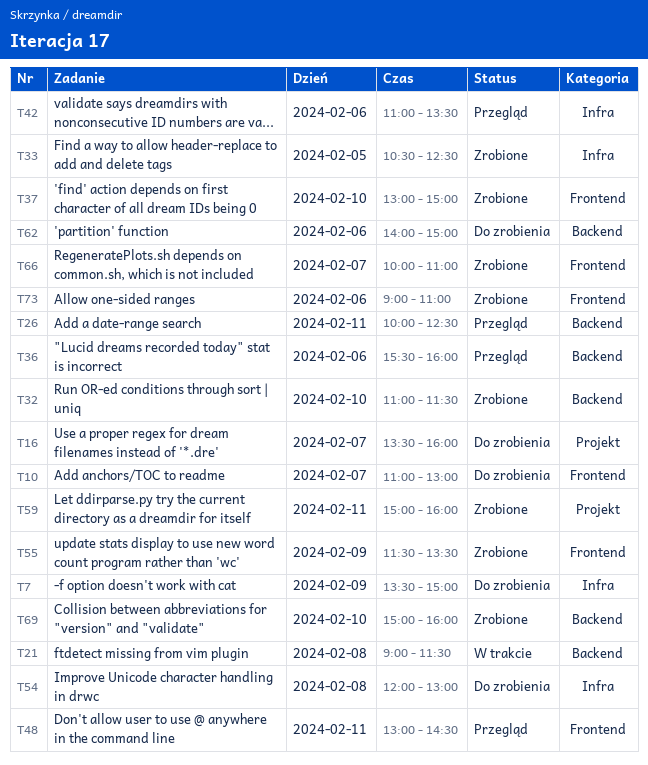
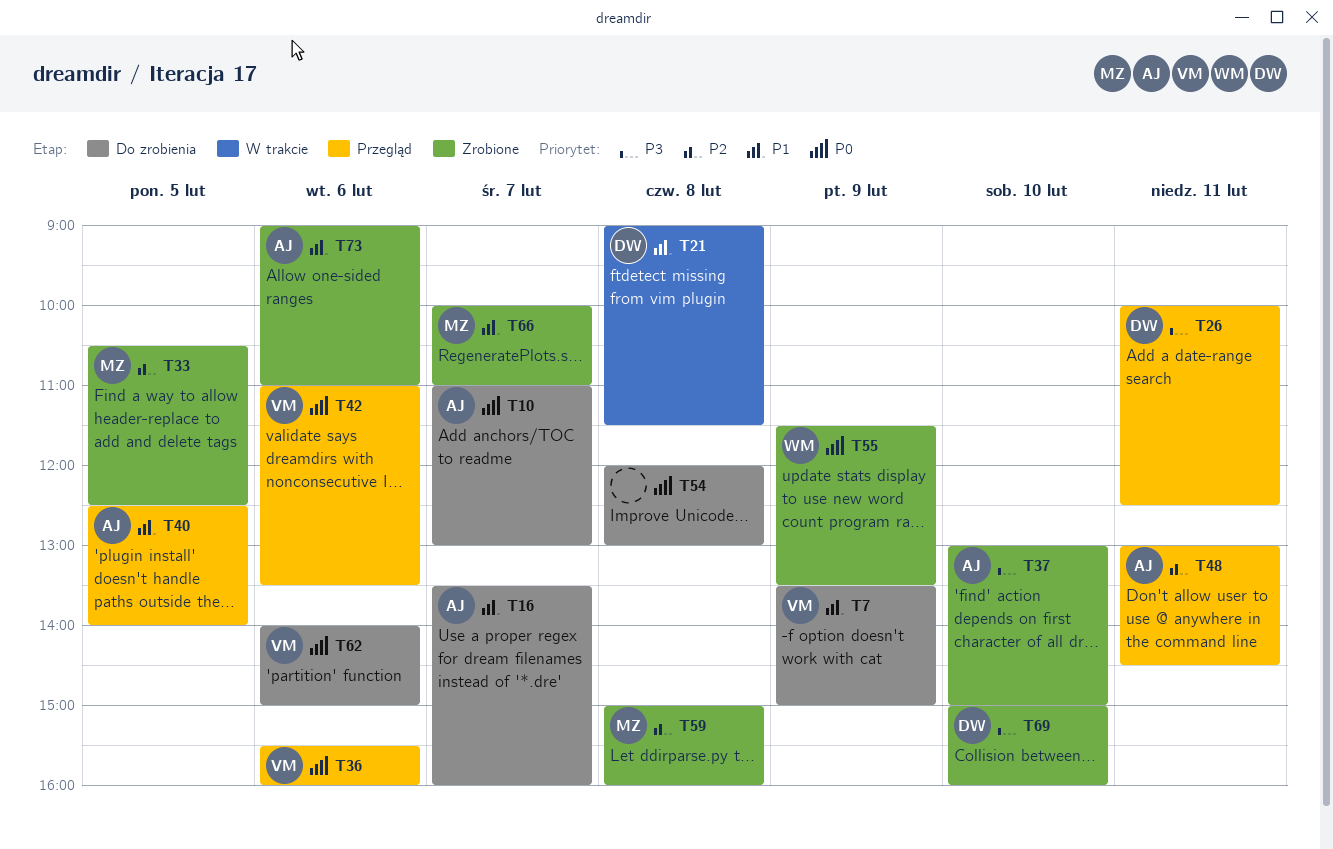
T32: present -> none
T40: none -> present
T59, day: Feb 11 -> Feb 8

